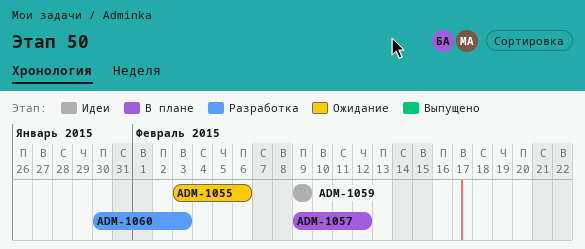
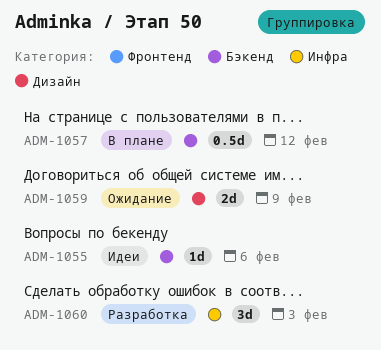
ADM-1055, status: Ожидание -> Идеи
ADM-1059, status: Идеи -> Ожидание

